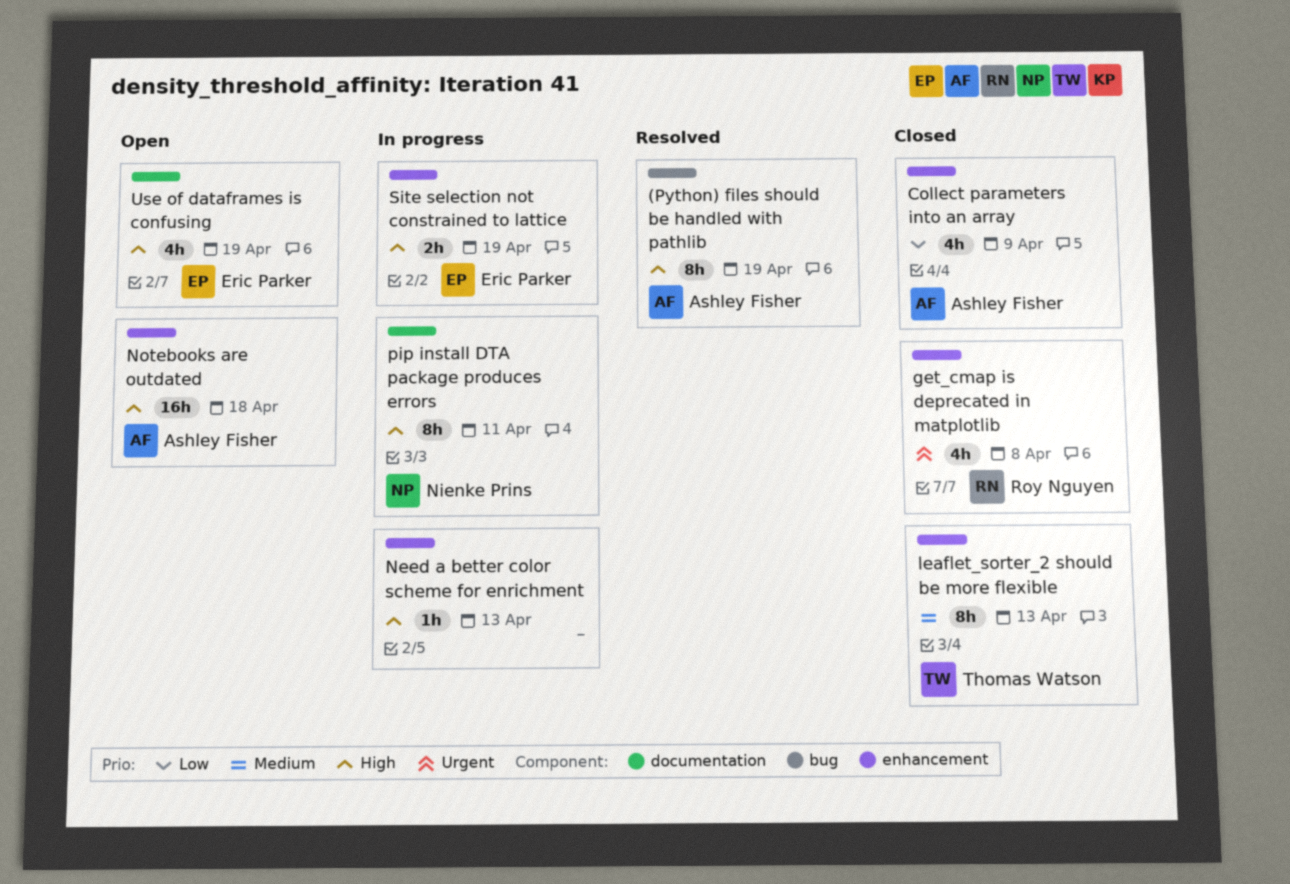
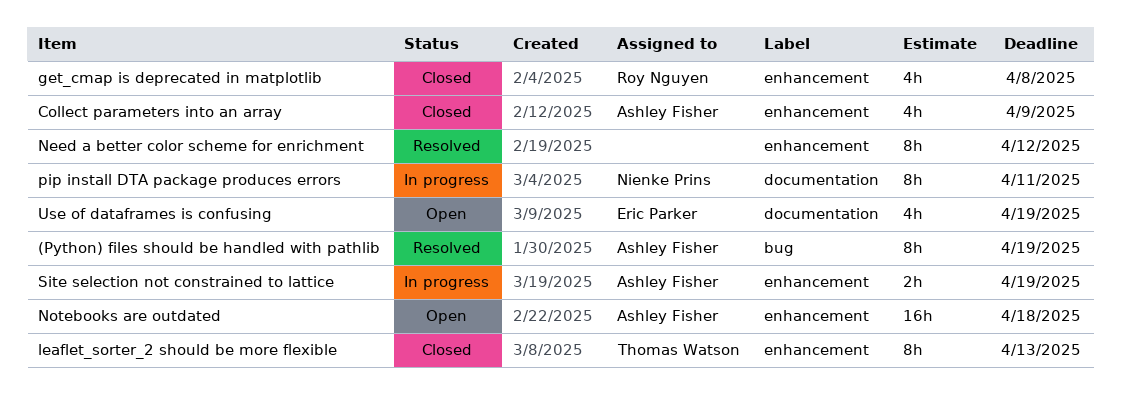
Need a better color scheme for enrichment, status: In progress -> Resolved
Need a better color scheme for enrichment, estimate: 1h -> 8h
Need a better color scheme for enrichment, due: Apr 13 -> Apr 12
Site selection not constrained to lattice, owner: Eric Parker -> Ashley Fisher

